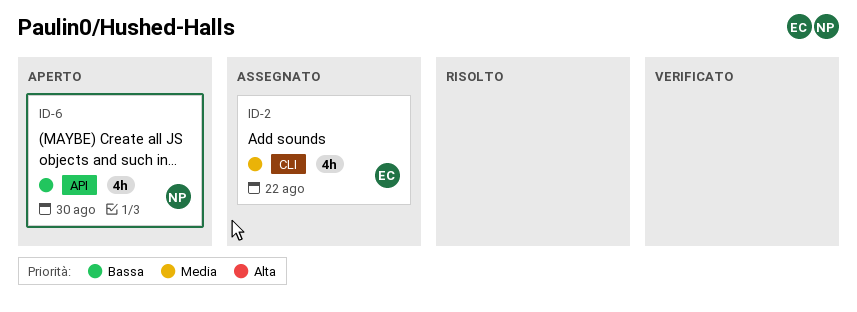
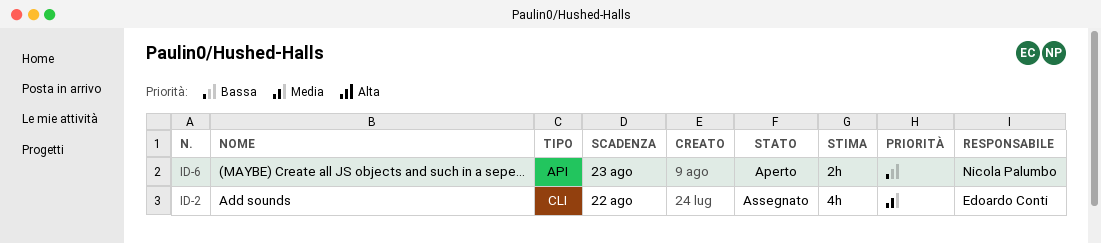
ID-6, estimate: 4h -> 2h
ID-6, due: Aug 30 -> Aug 23

